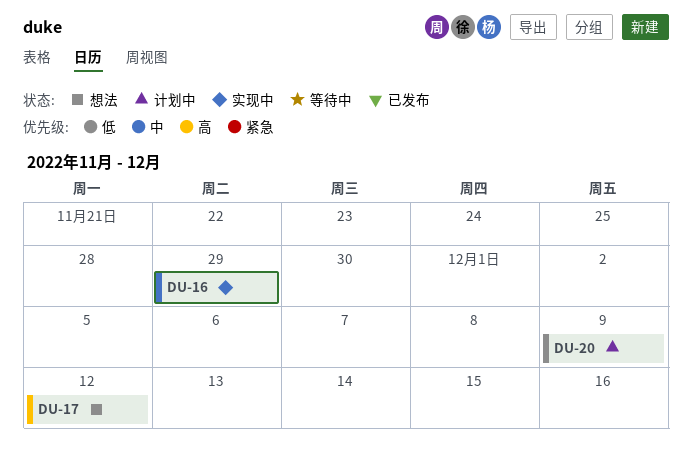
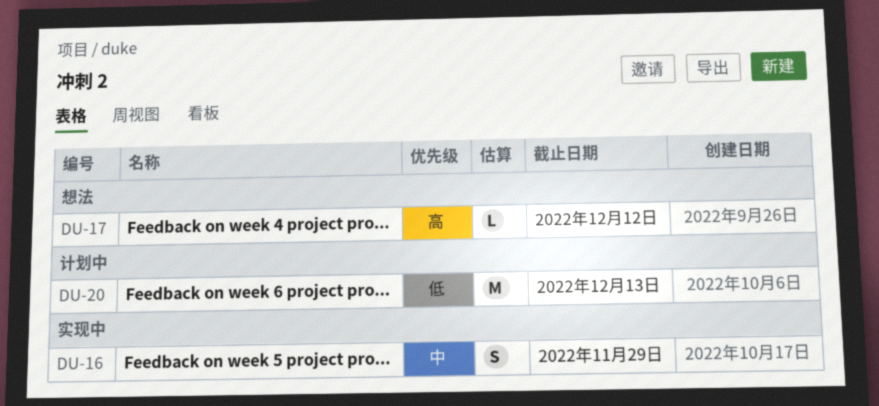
DU-20, due: Dec 9 -> Dec 13

